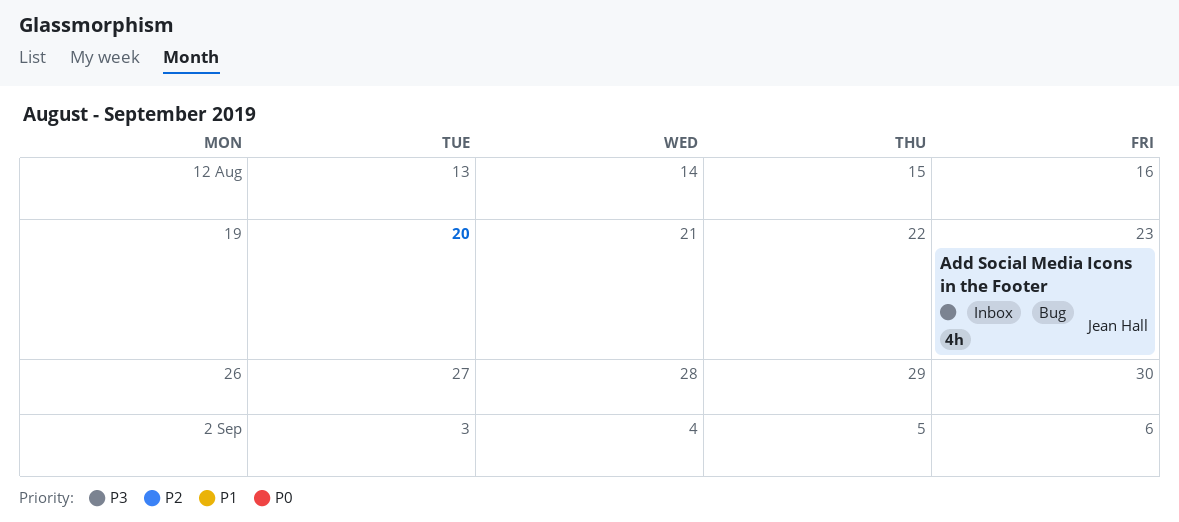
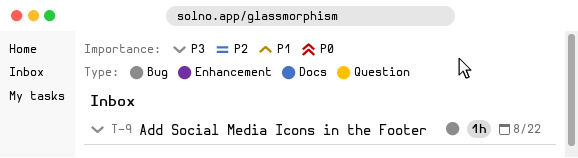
Add Social Media Icons in the Footer, estimate: 4h -> 1h
Add Social Media Icons in the Footer, due: Aug 23 -> Aug 22

